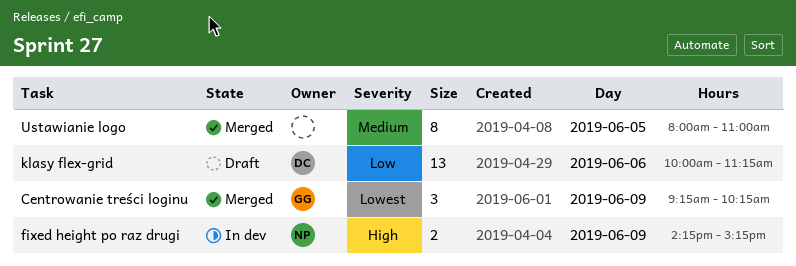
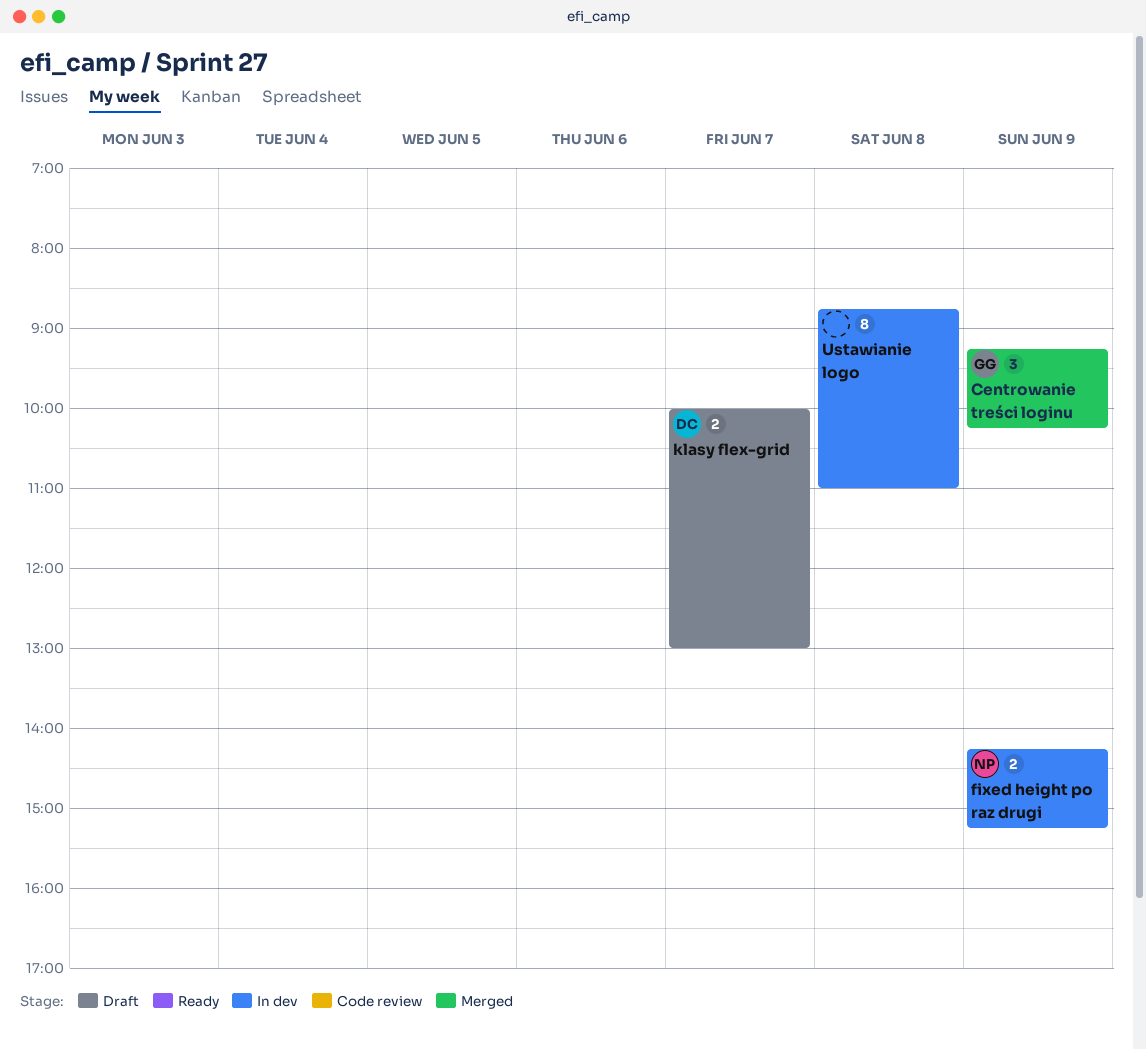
klasy flex-grid, estimate: 13 -> 2
klasy flex-grid, day: Jun 6 -> Jun 7
klasy flex-grid, ends: 11:15 -> 13:00
Ustawianie logo, status: Merged -> In dev
Ustawianie logo, day: Jun 5 -> Jun 8
Ustawianie logo, begins: 08:00 -> 08:45

